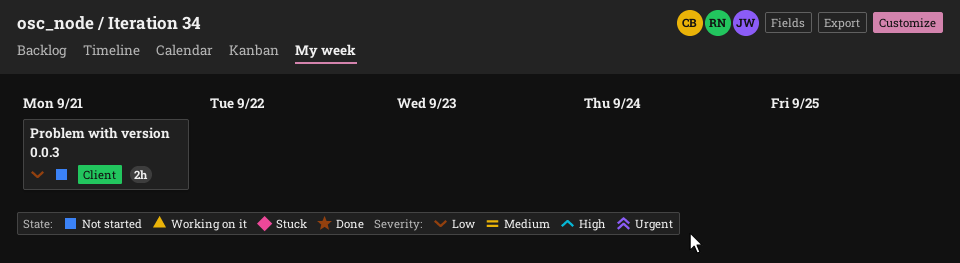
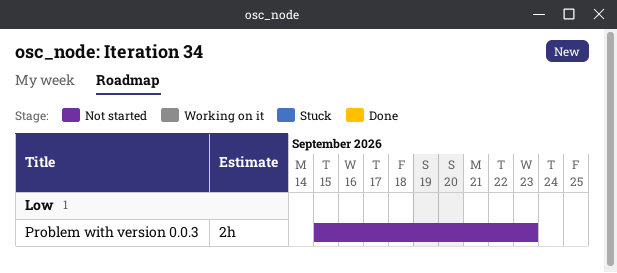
Problem with version 0.0.3, due: Sep 21 -> Sep 23

